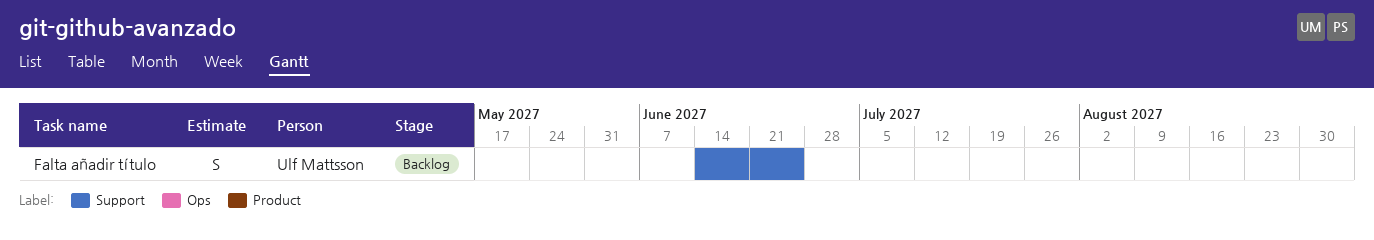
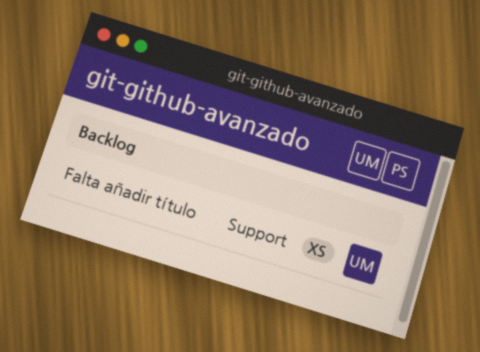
Falta añadir título, estimate: S -> XS

